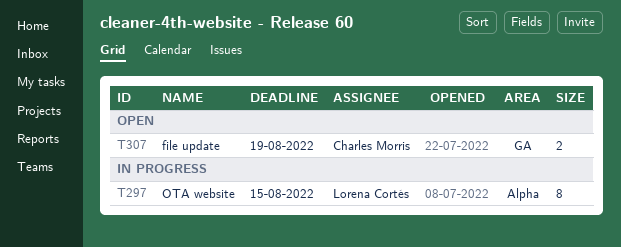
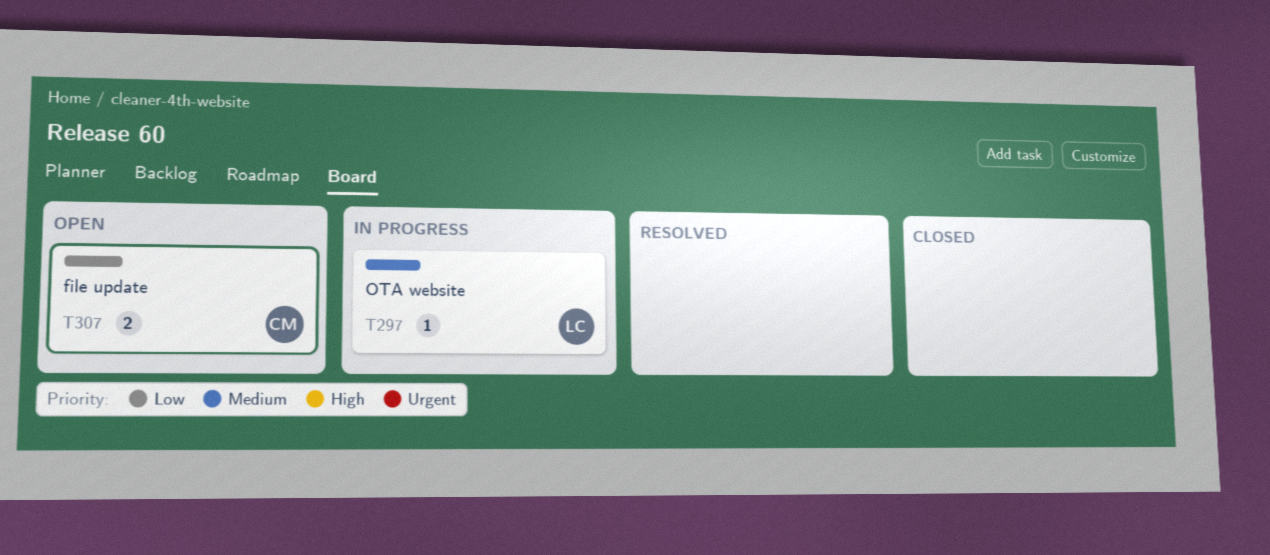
T297, estimate: 8 -> 1

